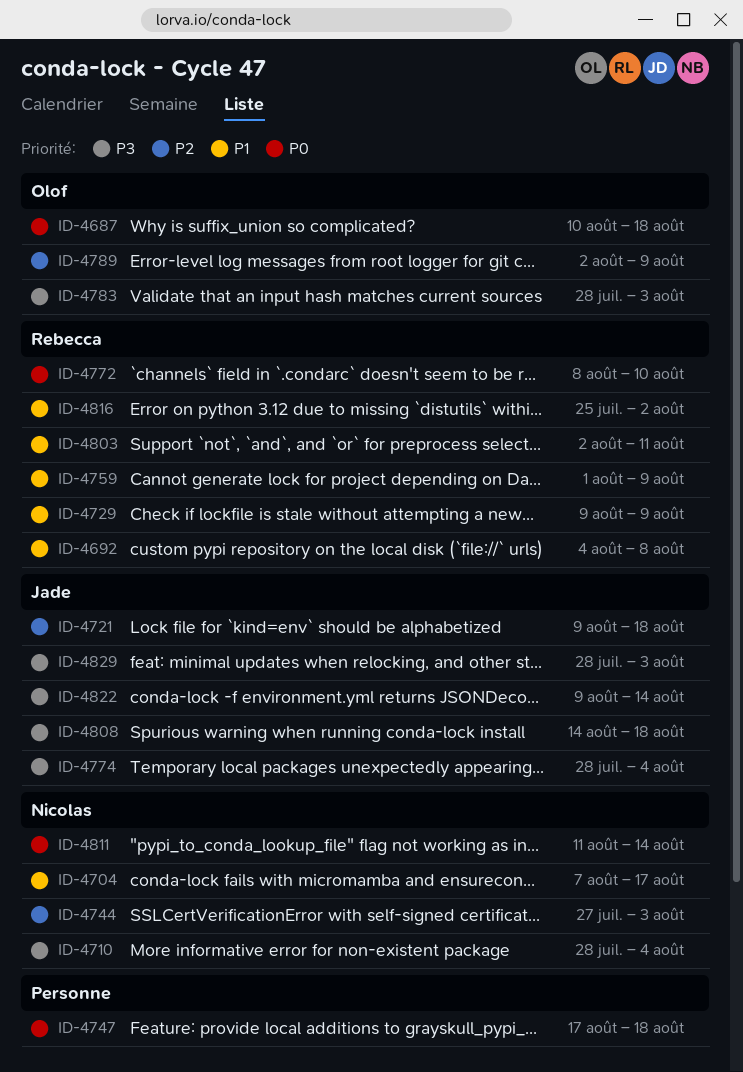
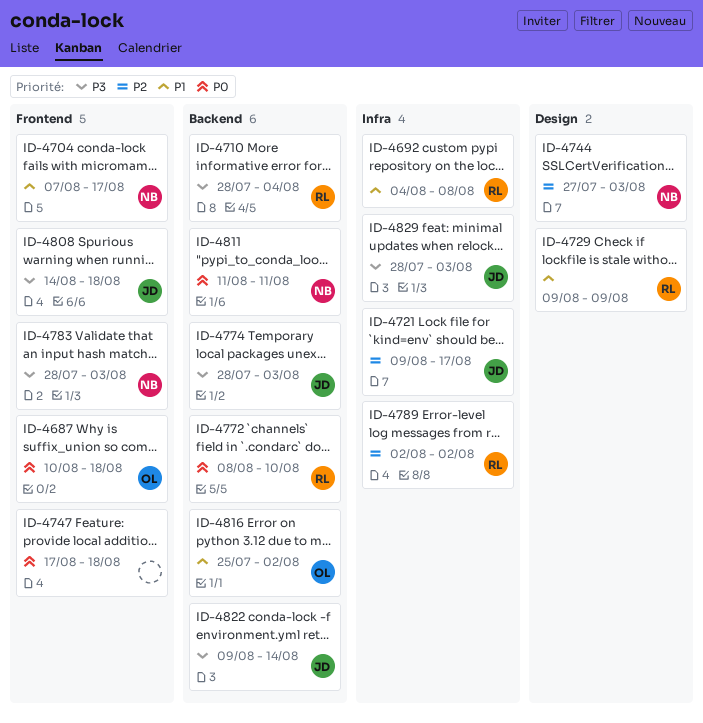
ID-4710, owner: Nicolas -> Rebecca
ID-4721, due: Aug 18 -> Aug 17
ID-4759: present -> none
ID-4774, due: Aug 4 -> Aug 3
ID-4783, owner: Olof -> Nicolas
ID-4789, owner: Olof -> Rebecca
ID-4789, due: Aug 9 -> Aug 2
ID-4803: present -> none
ID-4811, due: Aug 14 -> Aug 11
ID-4816, owner: Rebecca -> Olof

